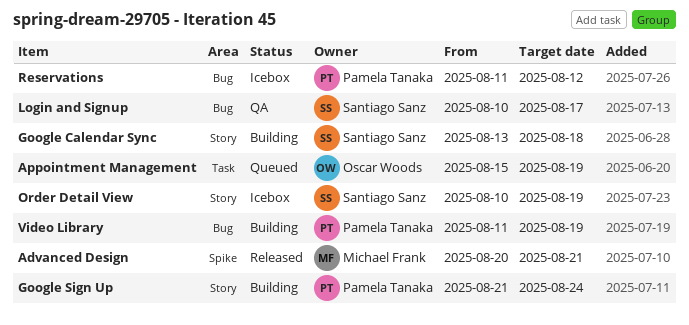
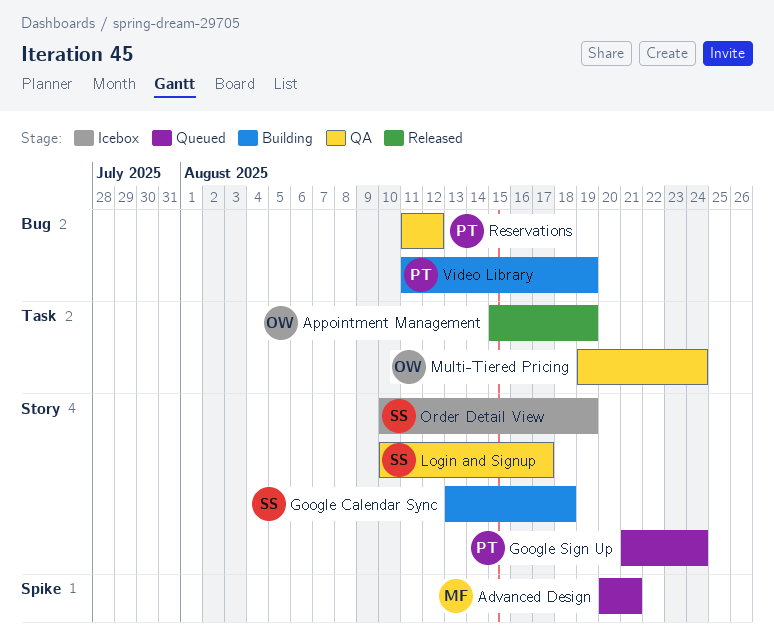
Advanced Design, status: Released -> Queued
Appointment Management, status: Queued -> Released
Google Sign Up, status: Building -> Queued
Login and Signup, label: Bug -> Story
Multi-Tiered Pricing: none -> present
Reservations, status: Icebox -> QA

